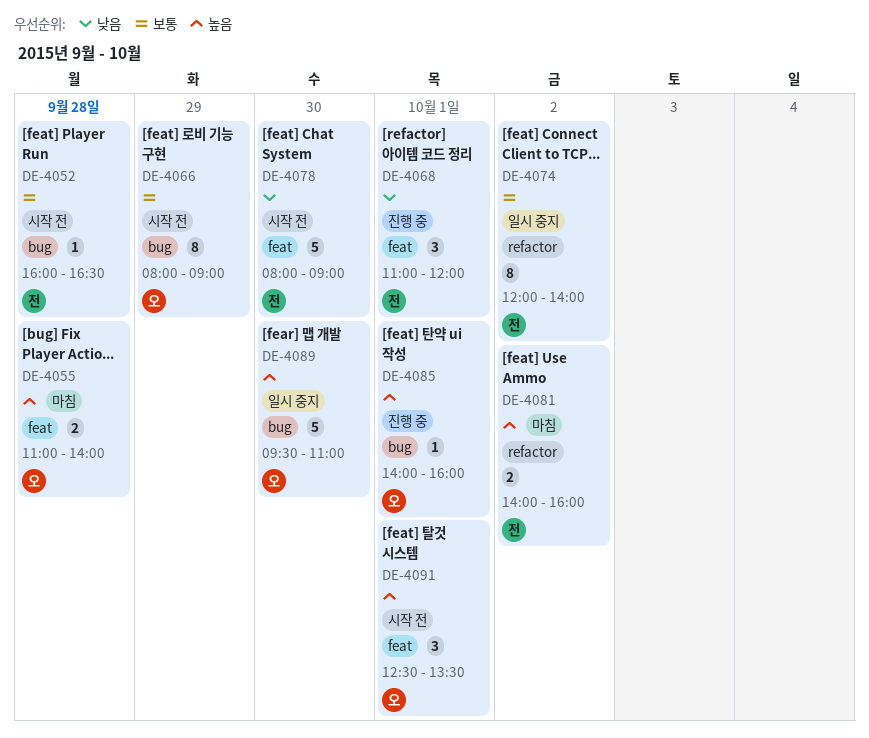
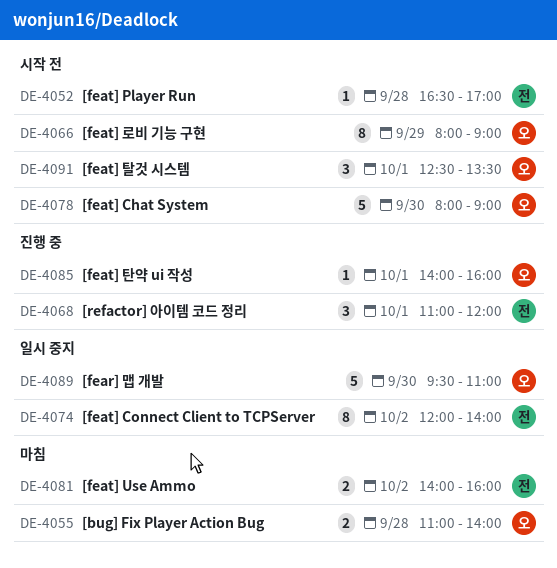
DE-4052, begins: 16:00 -> 16:30
DE-4052, ends: 16:30 -> 17:00
DE-4078, owner: 전 -> 오

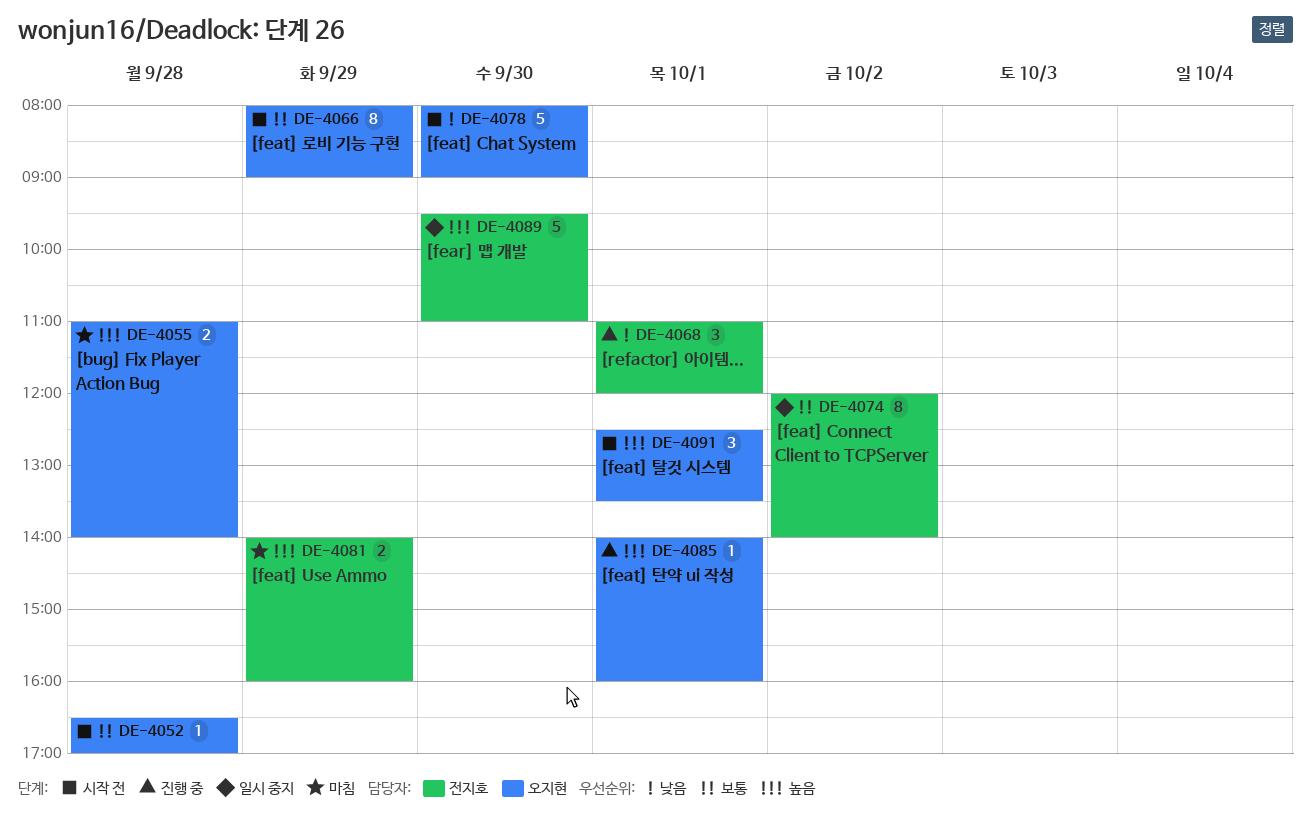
DE-4052, owner: 전지호 -> 오지현
DE-4081, day: Oct 2 -> Sep 29
DE-4089, owner: 오지현 -> 전지호

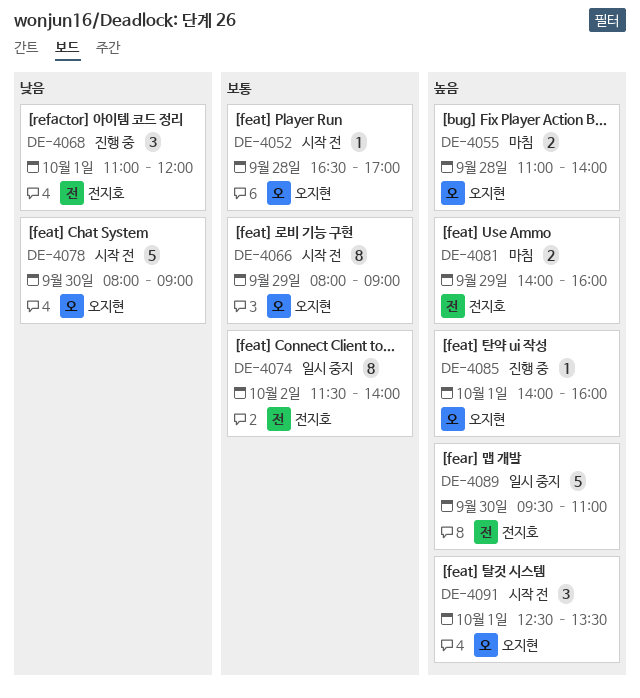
DE-4074, begins: 12:00 -> 11:30

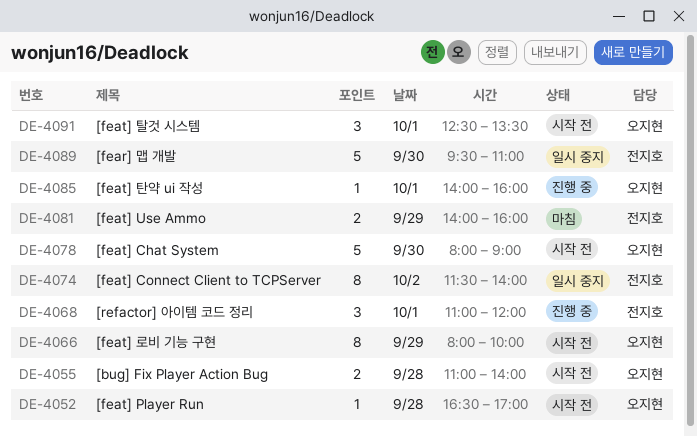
DE-4055, status: 마침 -> 시작 전
DE-4066, ends: 09:00 -> 10:00

